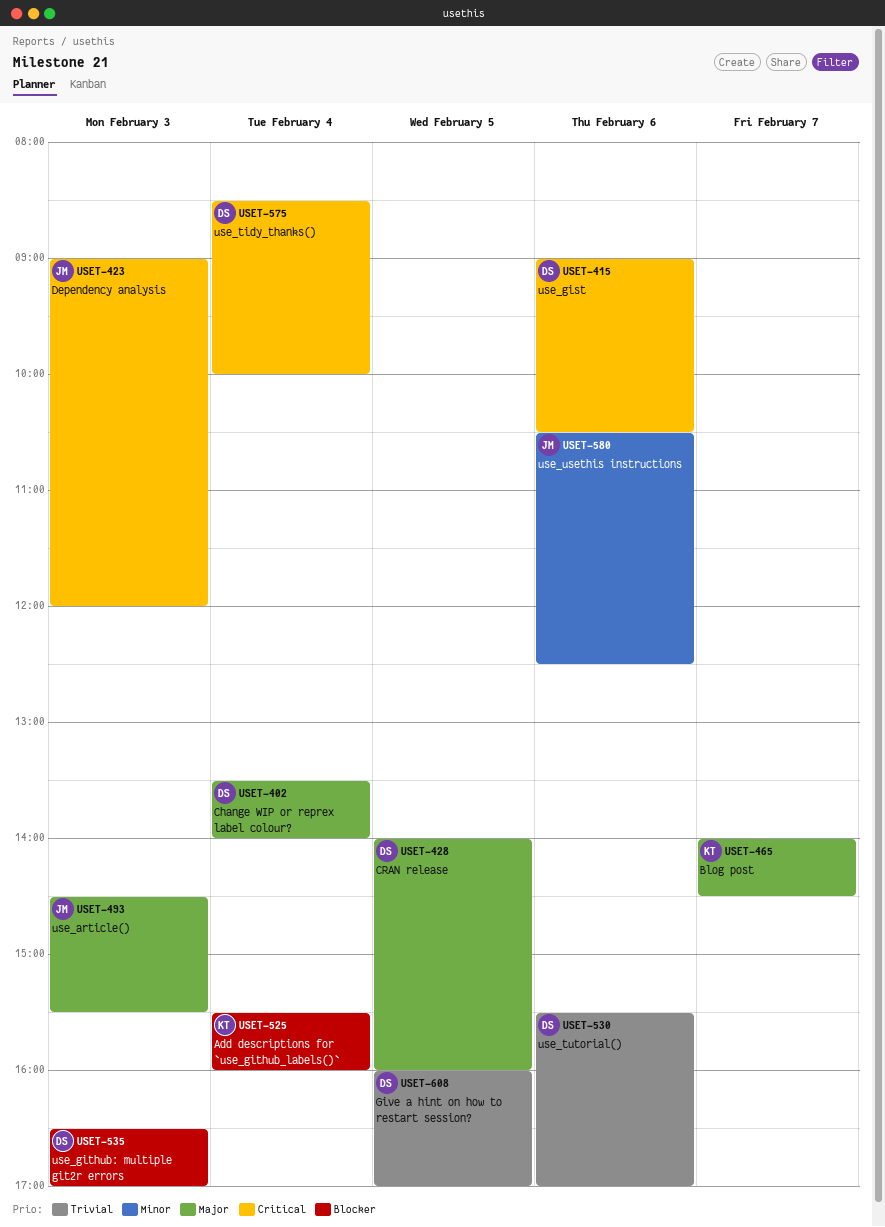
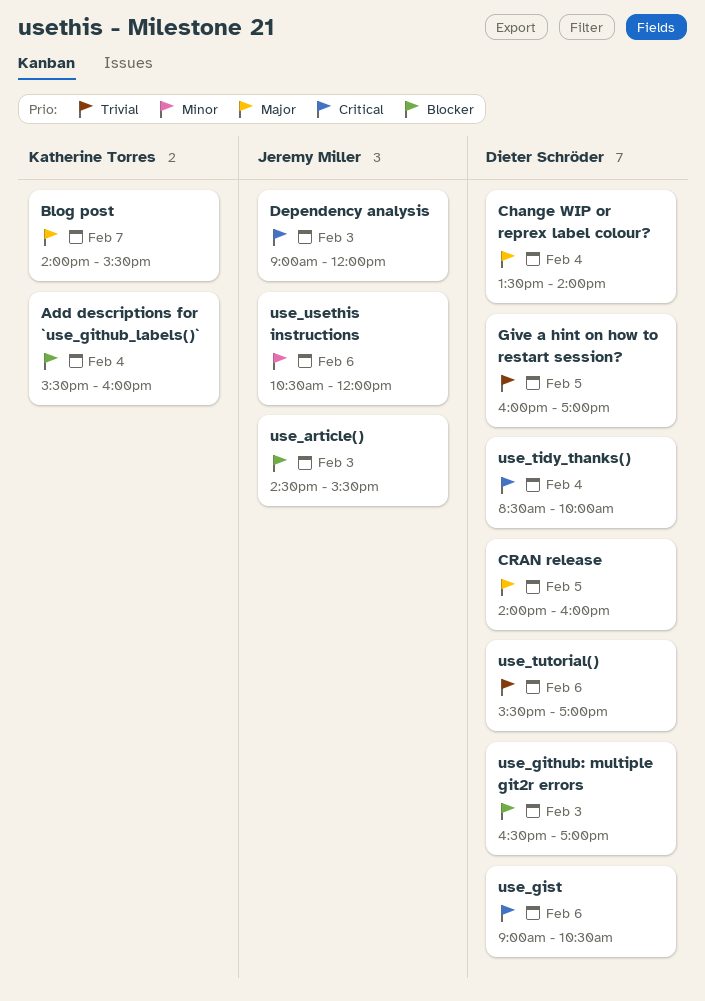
Blog post, ends: 14:30 -> 15:30
use_article(), priority: Major -> Blocker
use_usethis instructions, ends: 12:30 -> 12:00

